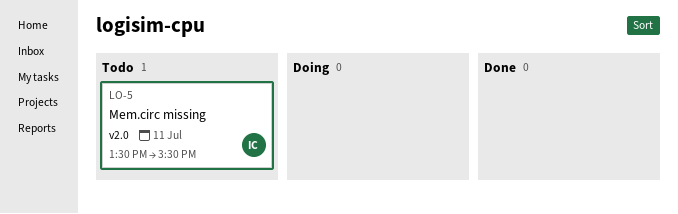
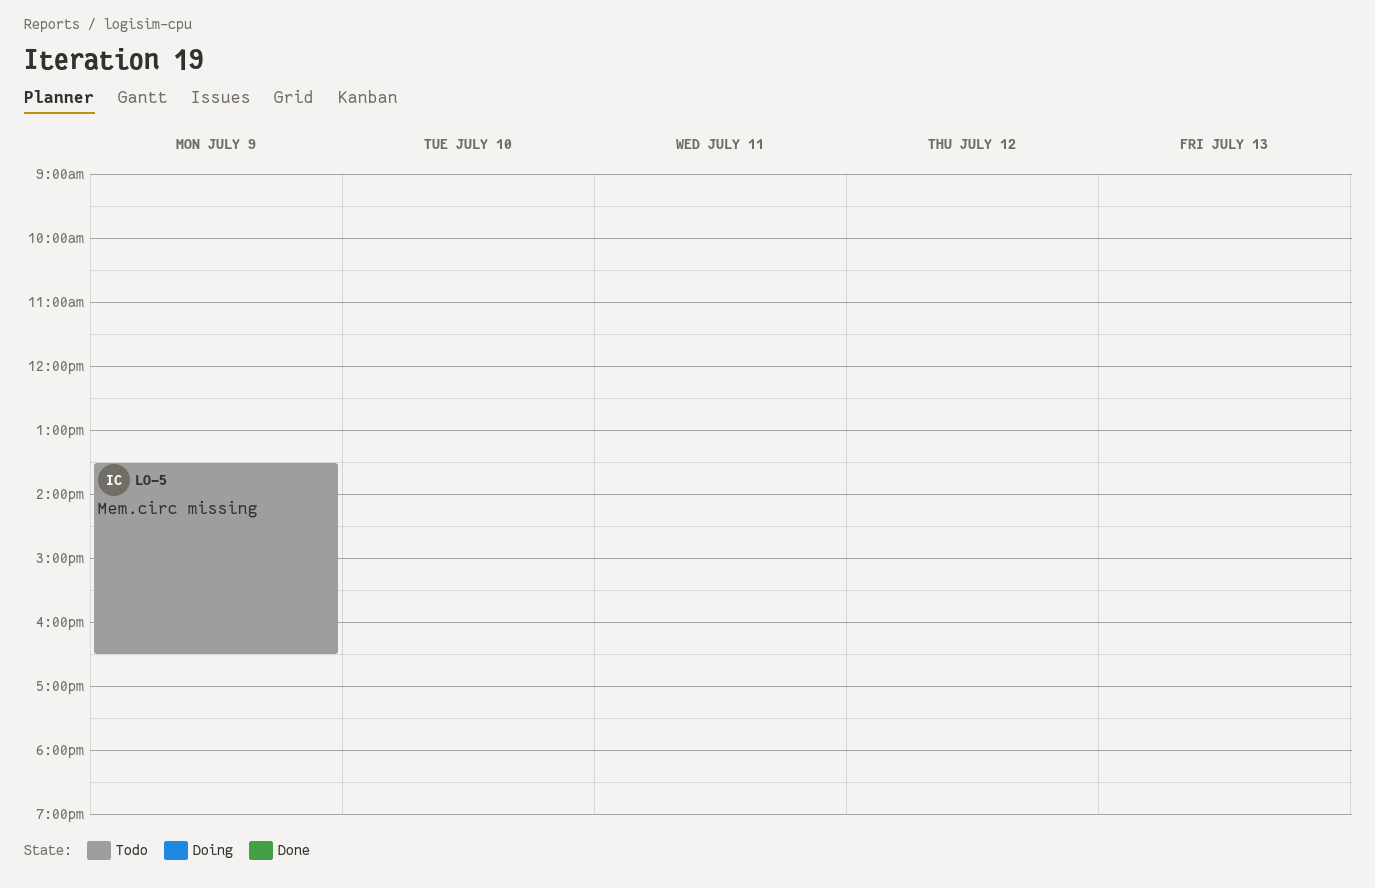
LO-5, day: Jul 11 -> Jul 9
LO-5, ends: 15:30 -> 16:30

